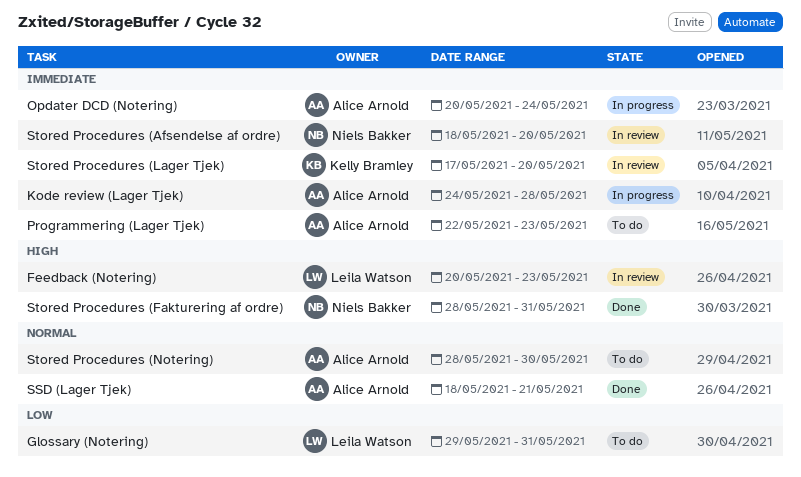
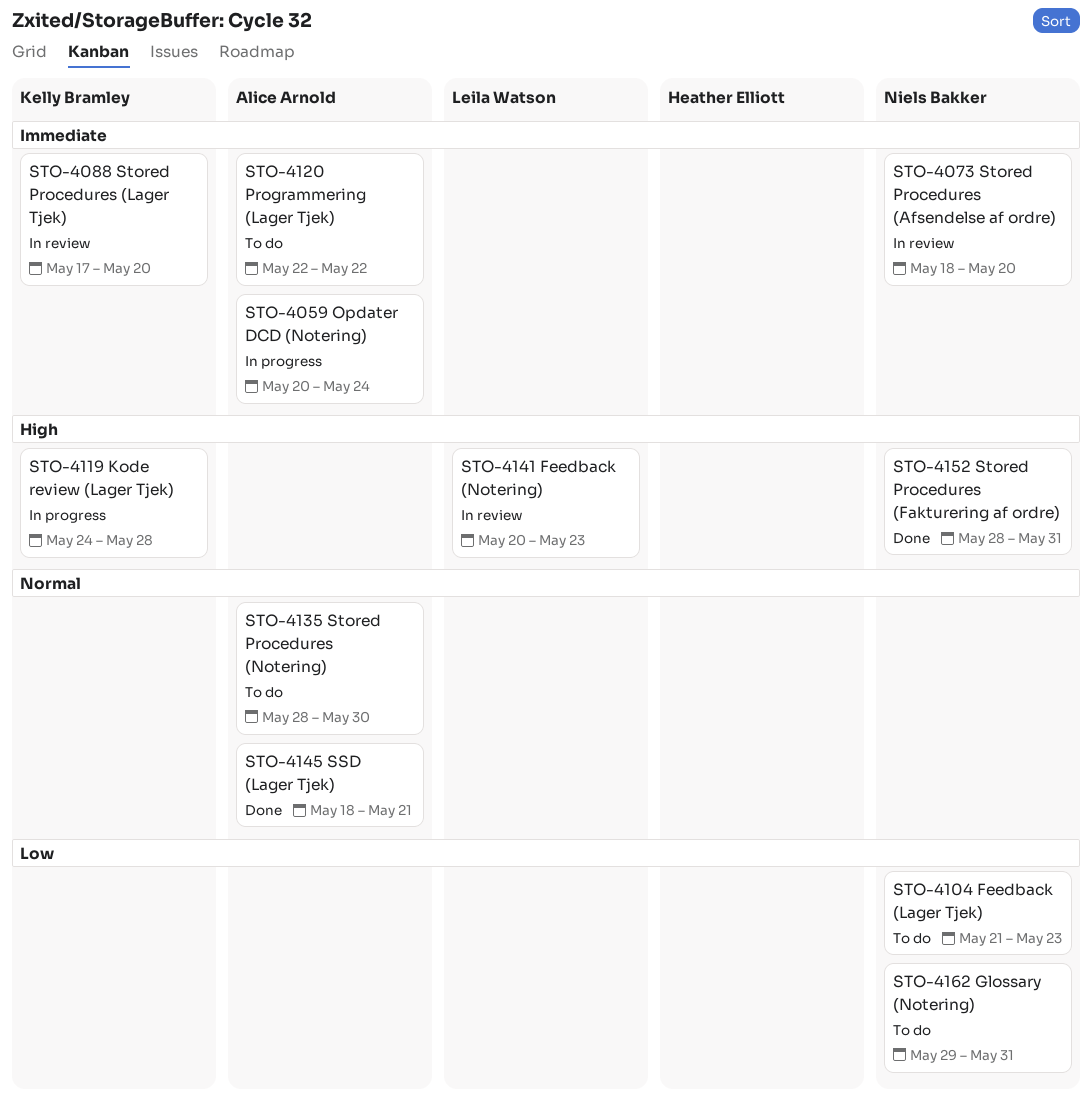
Feedback (Lager Tjek): none -> present
Glossary (Notering), owner: Leila Watson -> Niels Bakker
Kode review (Lager Tjek), owner: Alice Arnold -> Kelly Bramley
Kode review (Lager Tjek), priority: Immediate -> High
Programmering (Lager Tjek), due: May 23 -> May 22

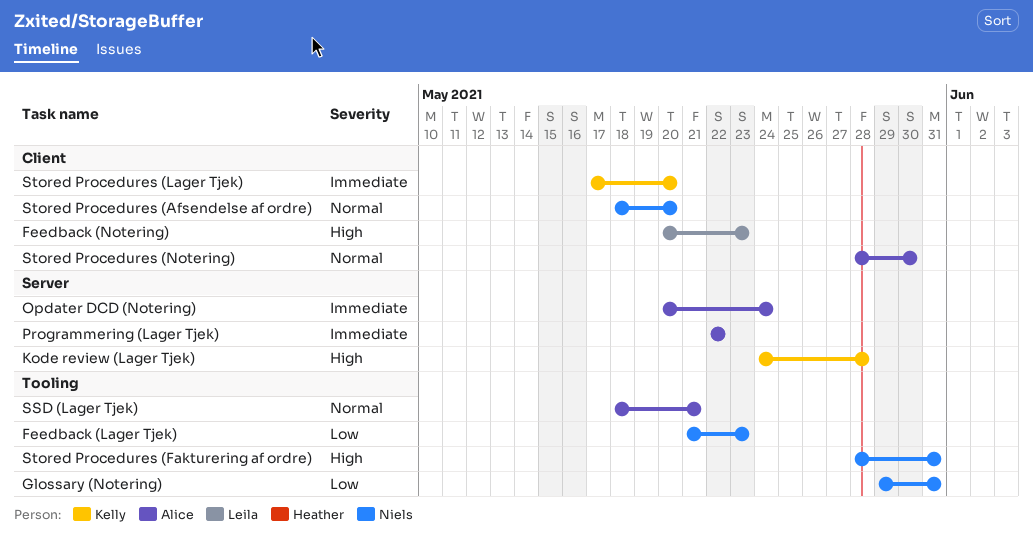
Stored Procedures (Afsendelse af ordre), priority: Immediate -> Normal

